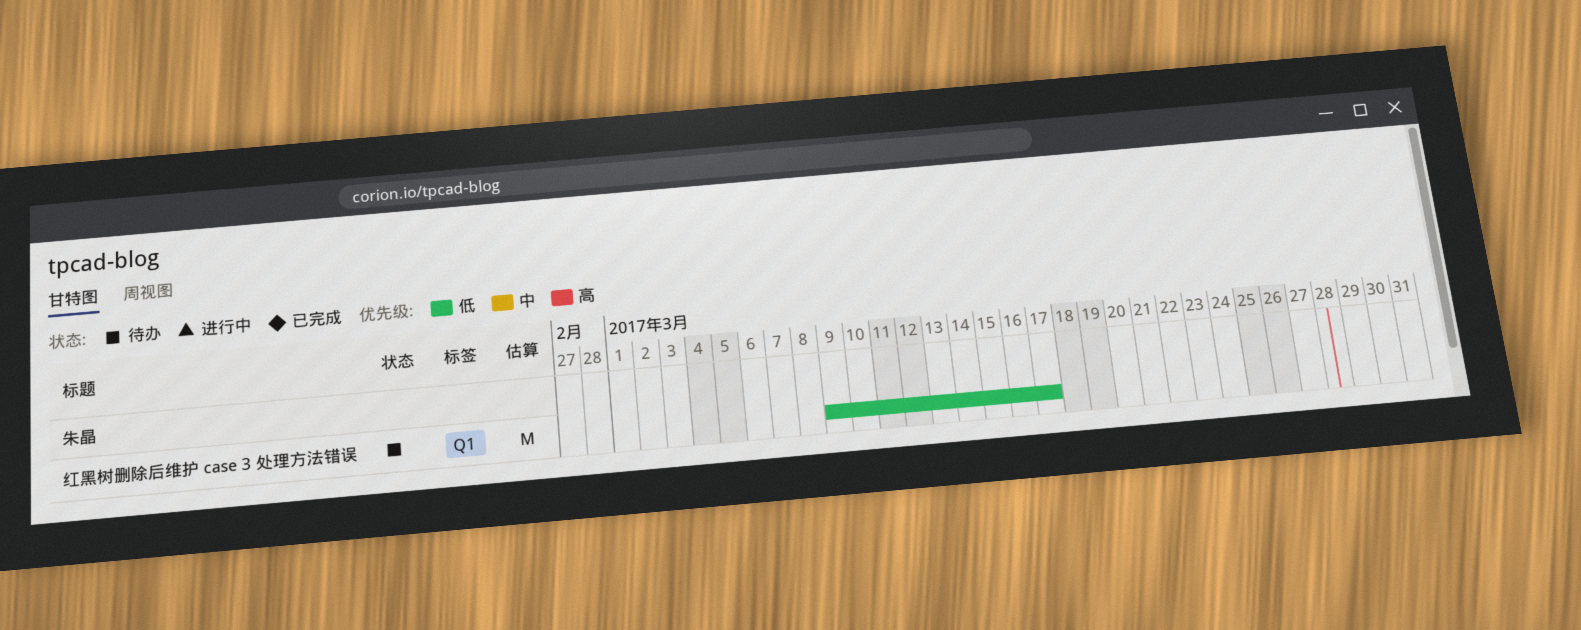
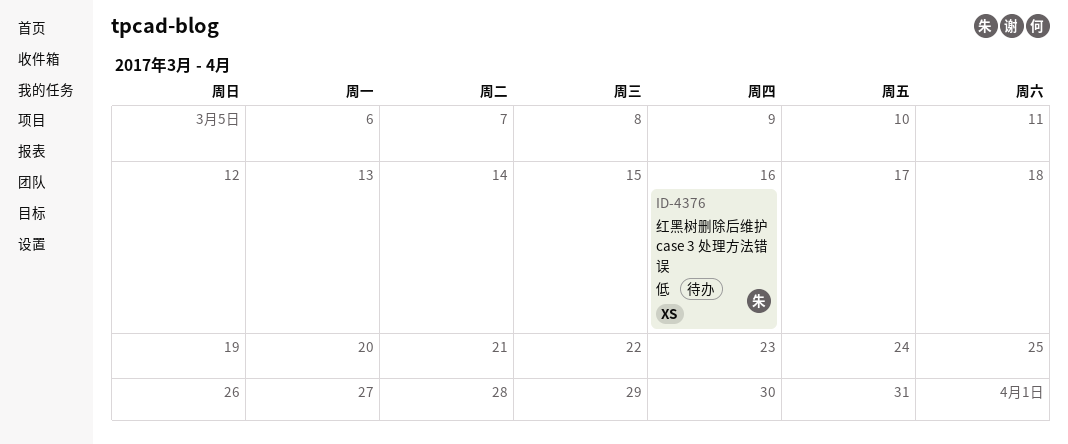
红黑树删除后维护 case 3 处理方法错误, estimate: M -> XS
红黑树删除后维护 case 3 处理方法错误, due: Mar 17 -> Mar 16

